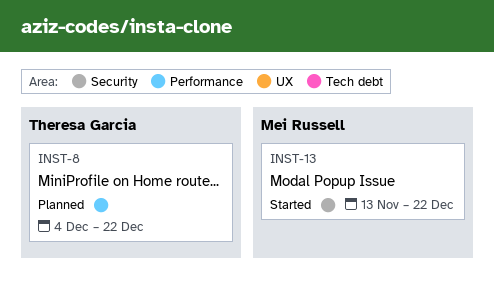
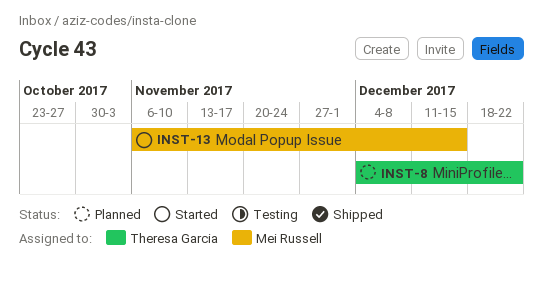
INST-13, start: Nov 13 -> Nov 6
INST-13, due: Dec 22 -> Dec 15

